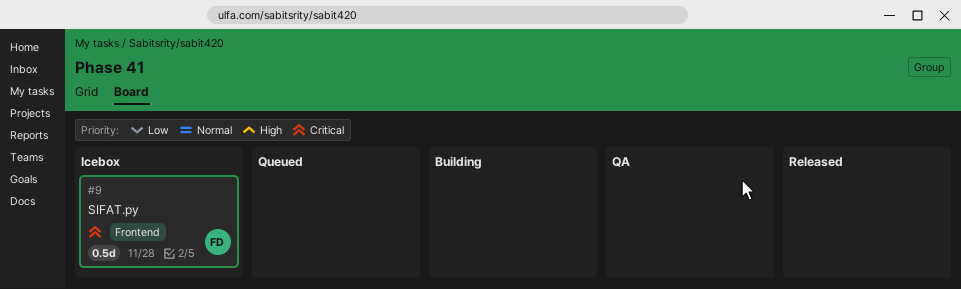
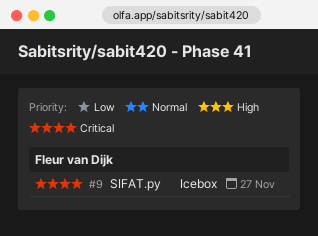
#9, due: Nov 28 -> Nov 27

